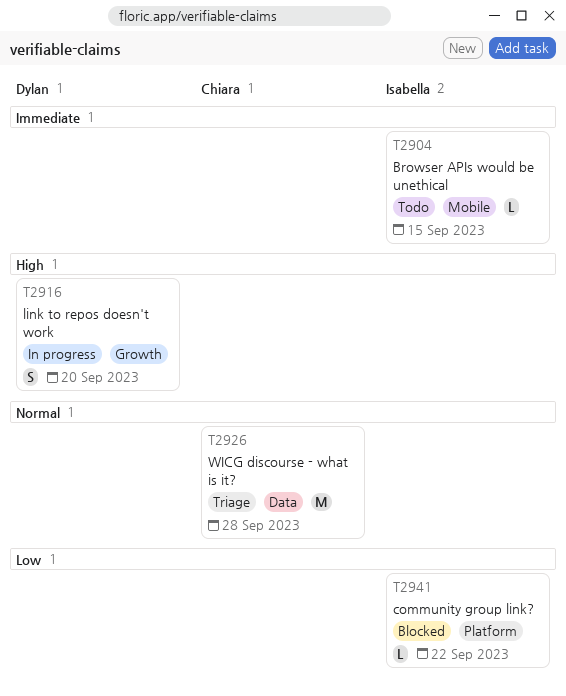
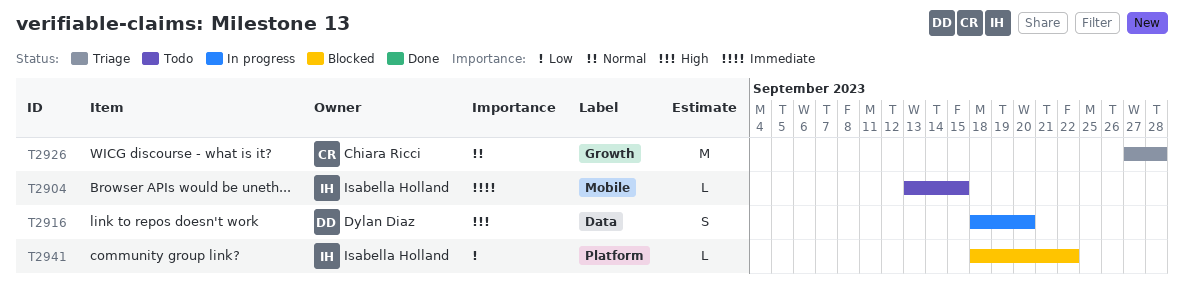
T2916, label: Growth -> Data
T2926, label: Data -> Growth

